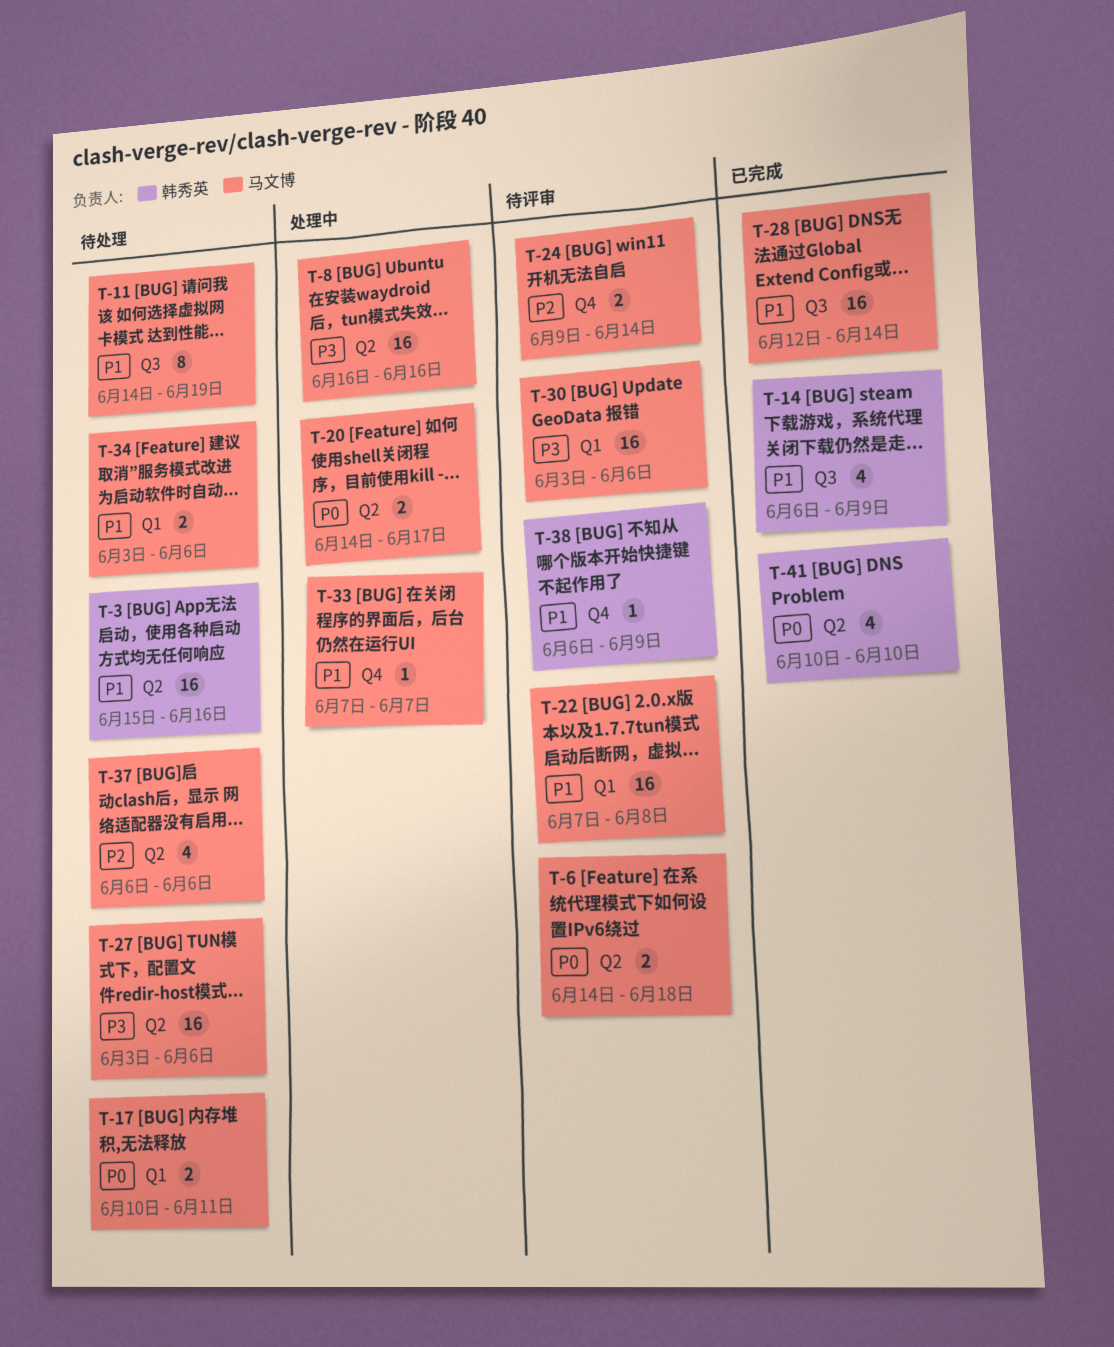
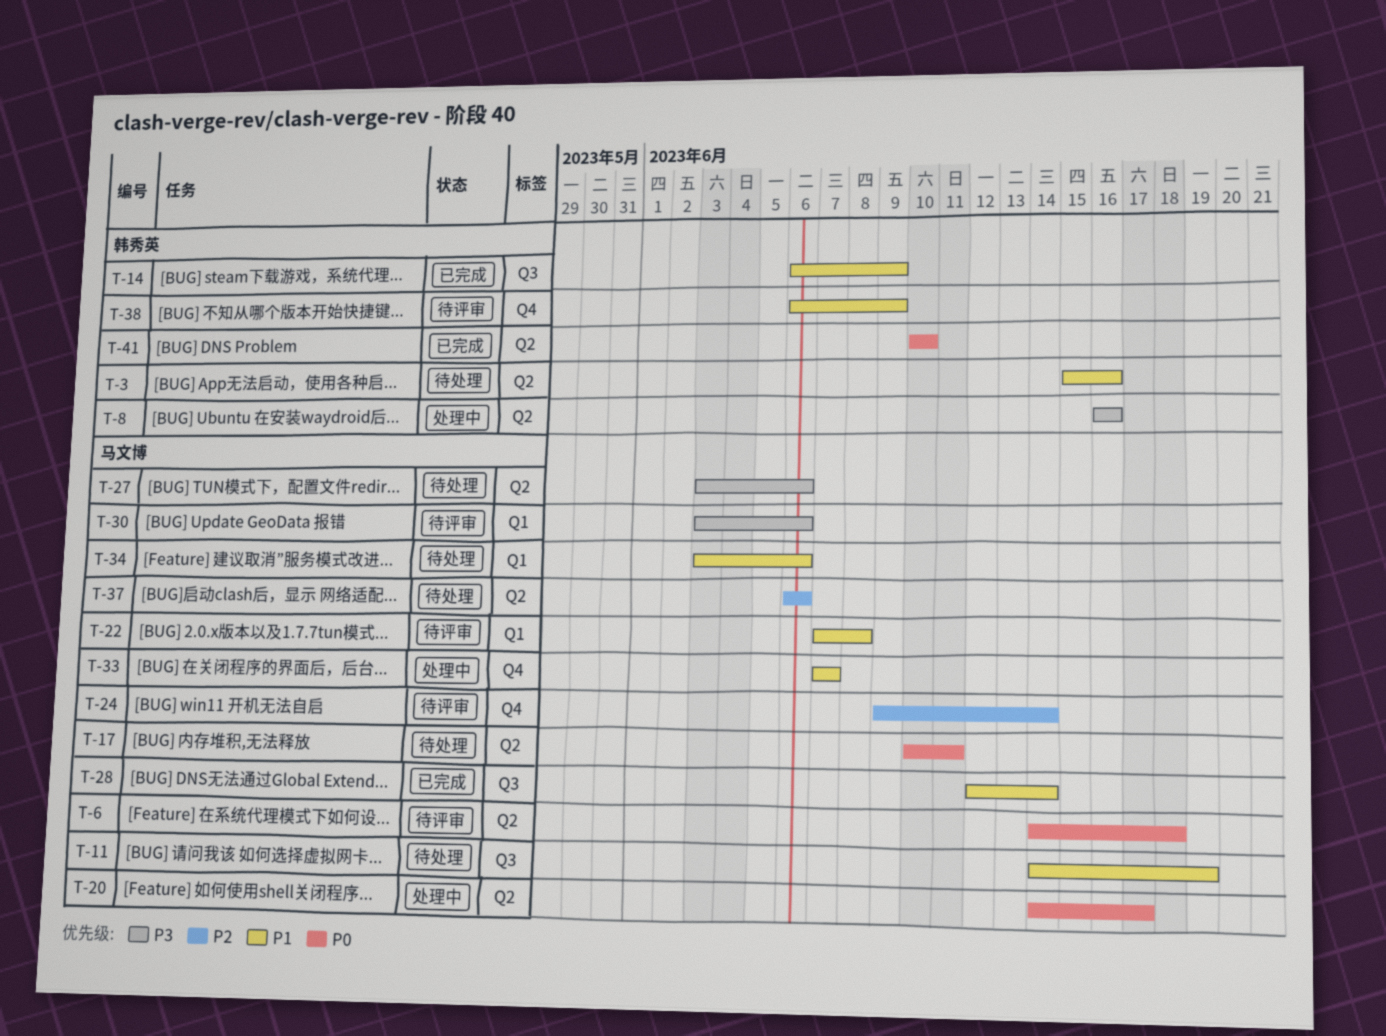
T-8, owner: 马文博 -> 韩秀英
T-17, label: Q1 -> Q2

